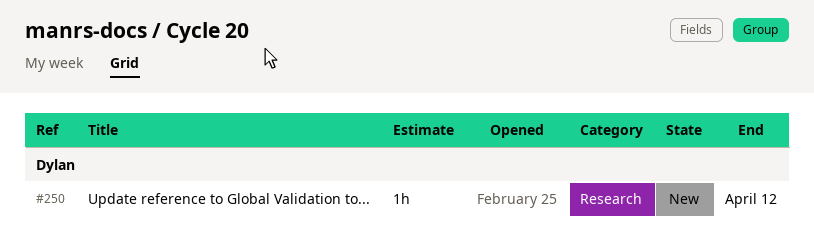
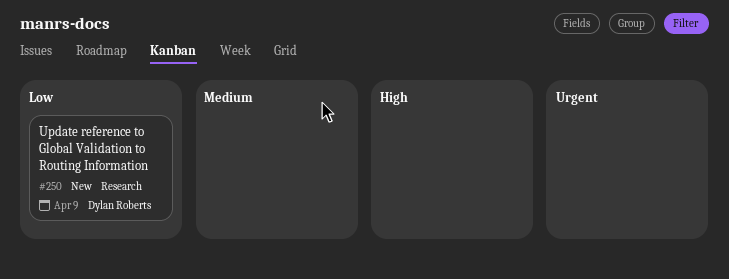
#250, due: Apr 12 -> Apr 9

